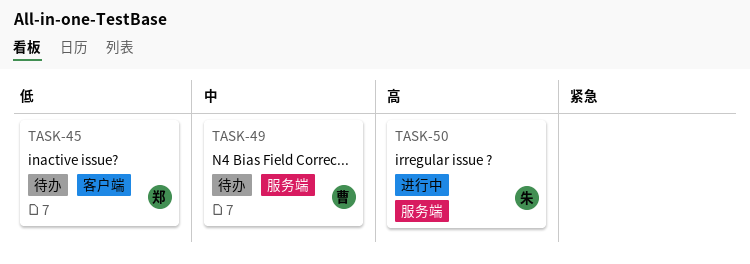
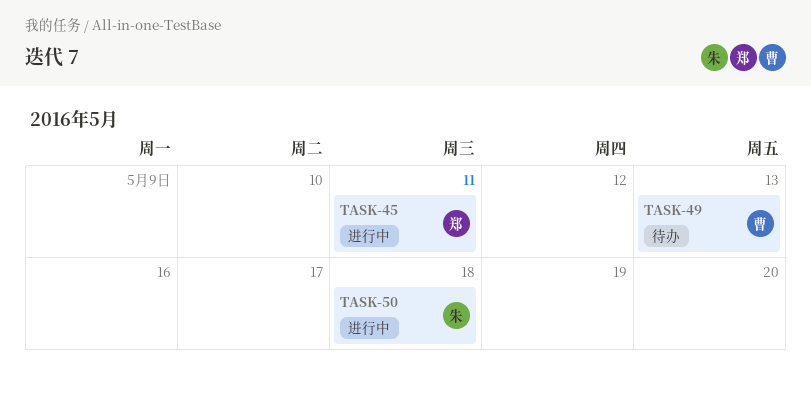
TASK-45, status: 待办 -> 进行中

